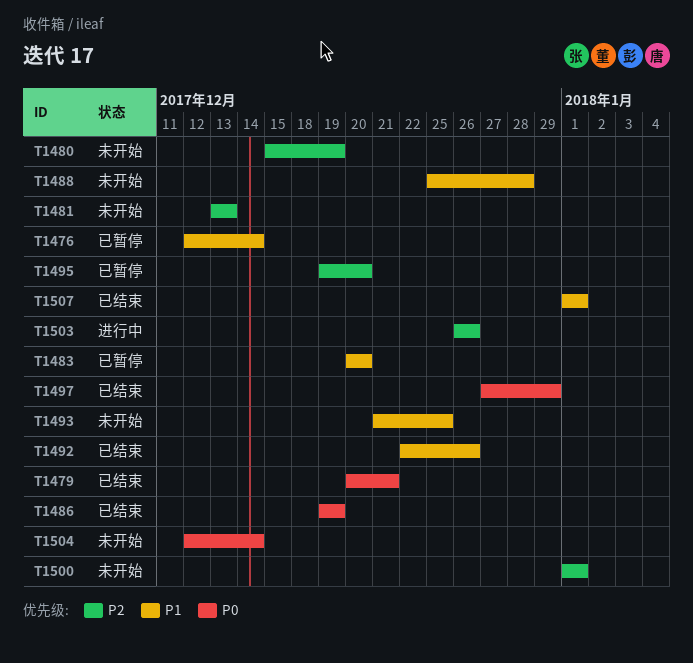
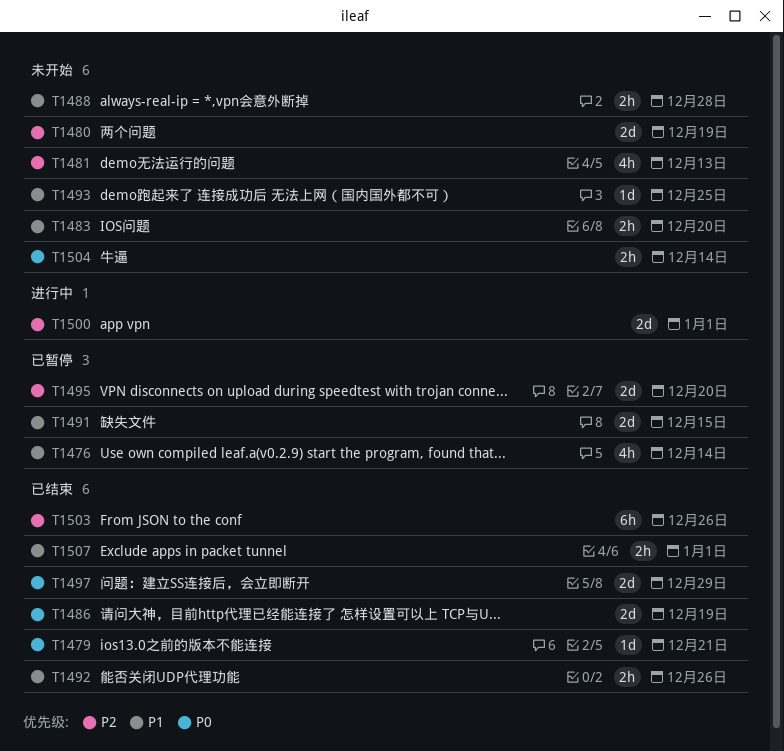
T1483, status: 已暂停 -> 未开始
T1491: none -> present
T1500, status: 未开始 -> 进行中
T1503, status: 进行中 -> 已结束

